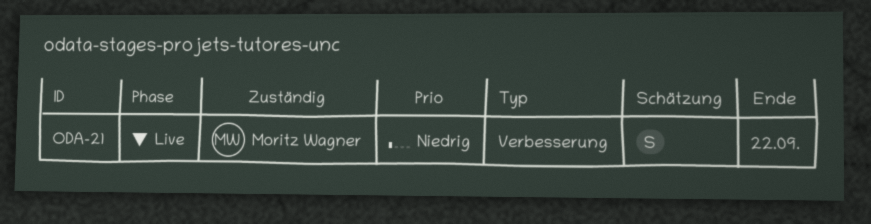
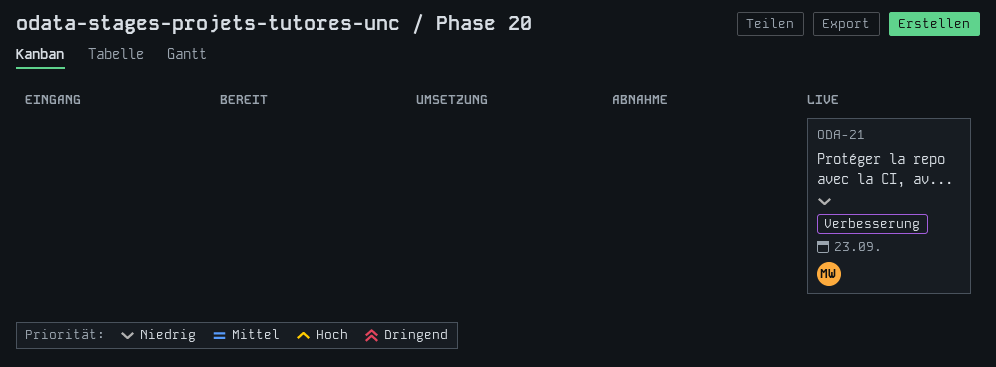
ODA-21, due: Sep 22 -> Sep 23

